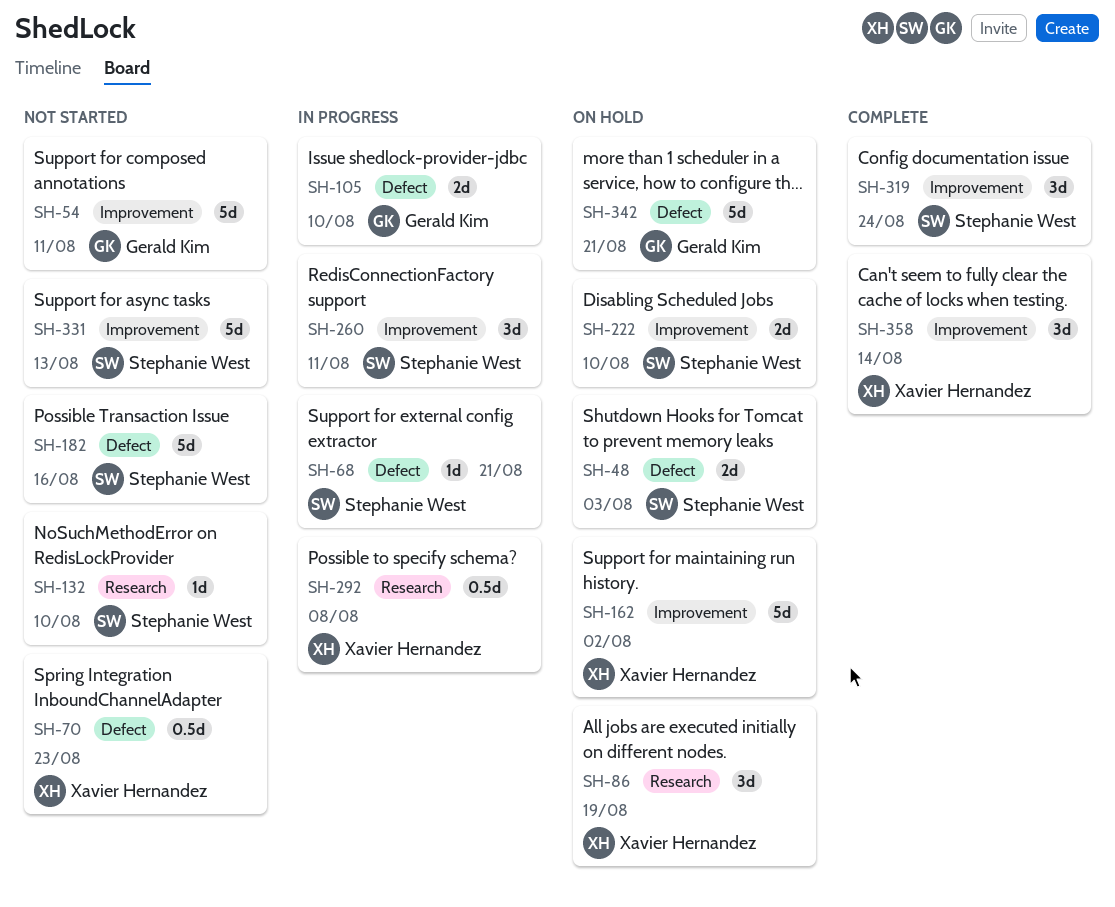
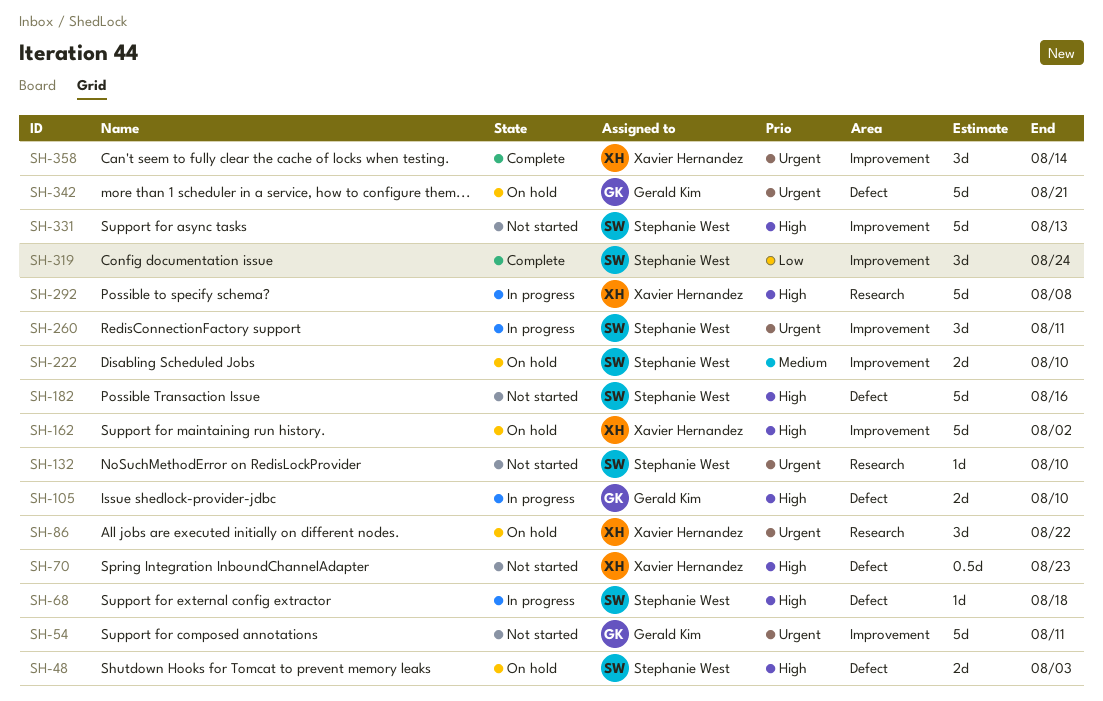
SH-68, due: Aug 21 -> Aug 18
SH-86, due: Aug 19 -> Aug 22
SH-292, estimate: 0.5d -> 5d

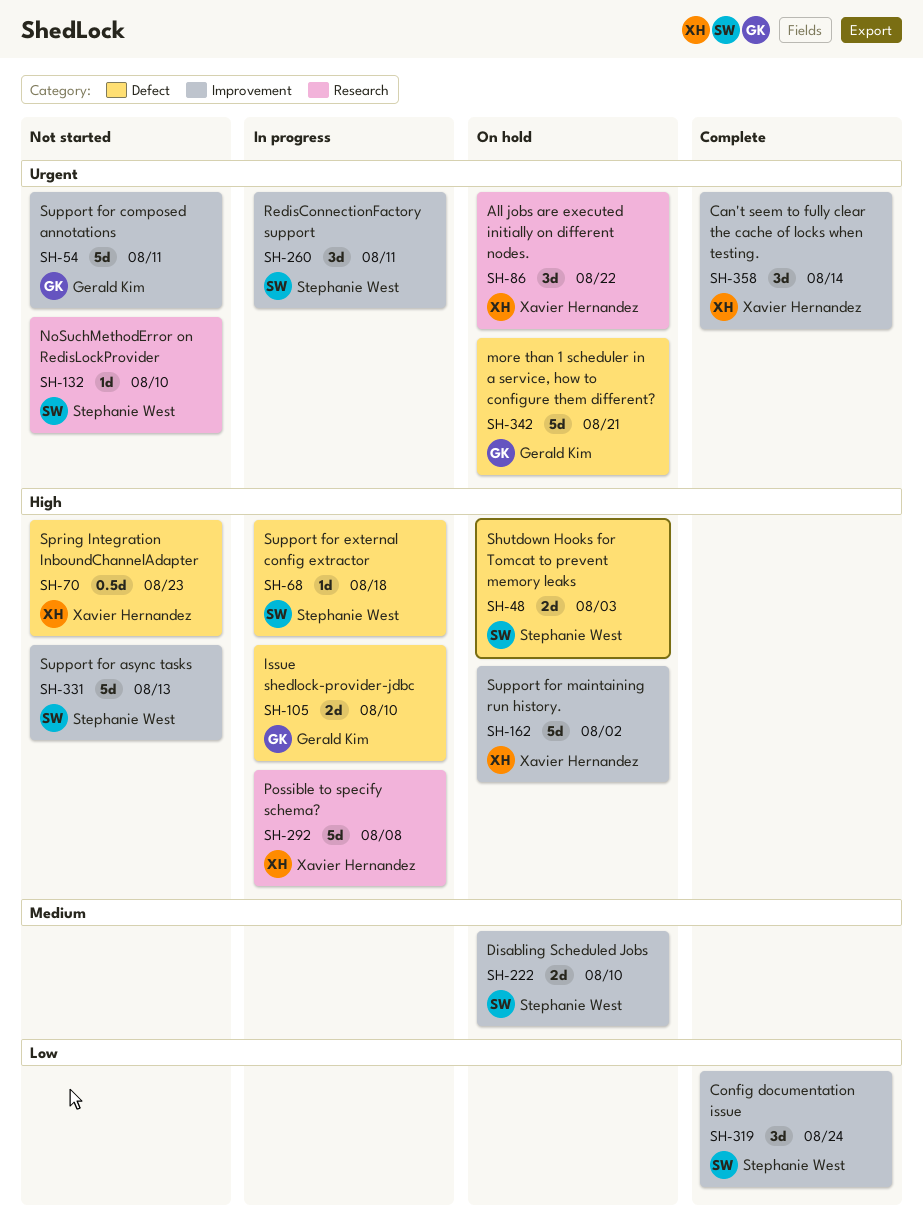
SH-182: present -> none

